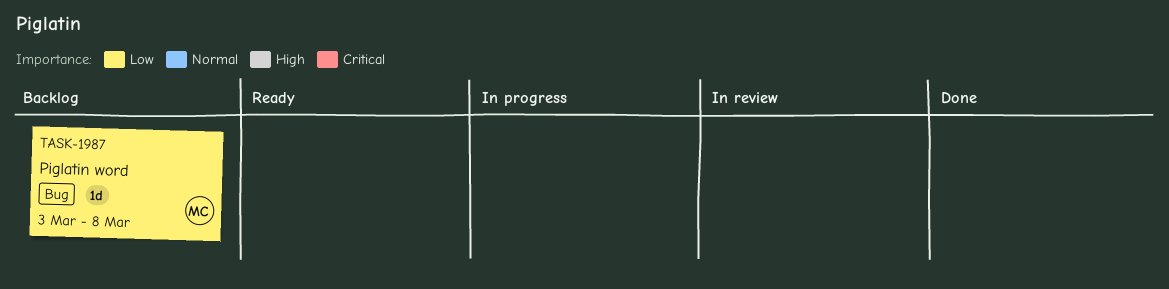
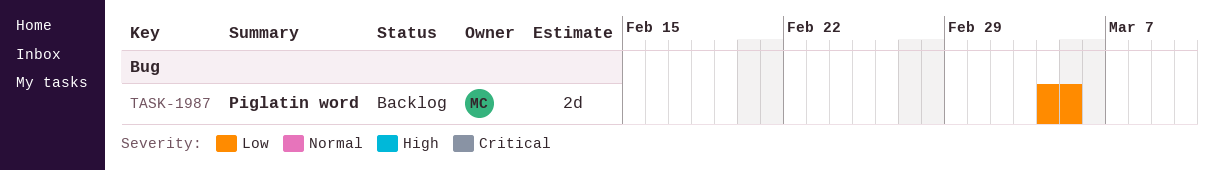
TASK-1987, estimate: 1d -> 2d
TASK-1987, start: Mar 3 -> Mar 4
TASK-1987, due: Mar 8 -> Mar 5

